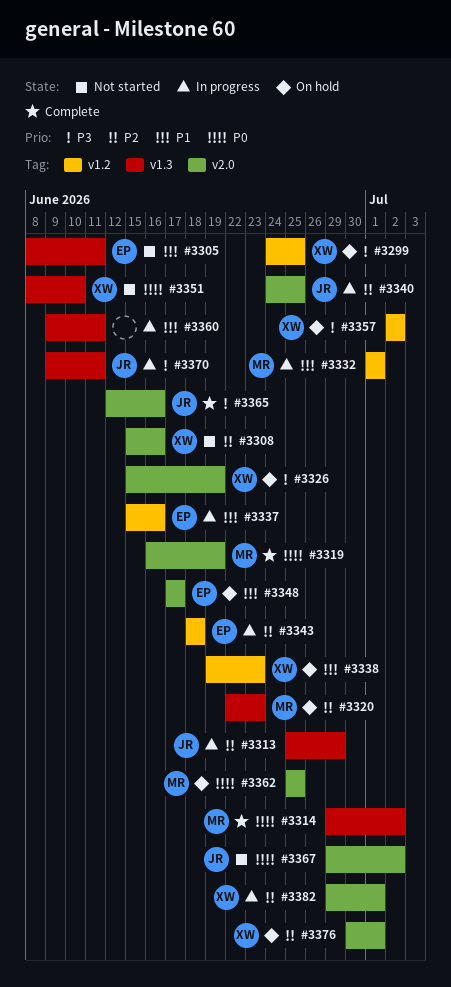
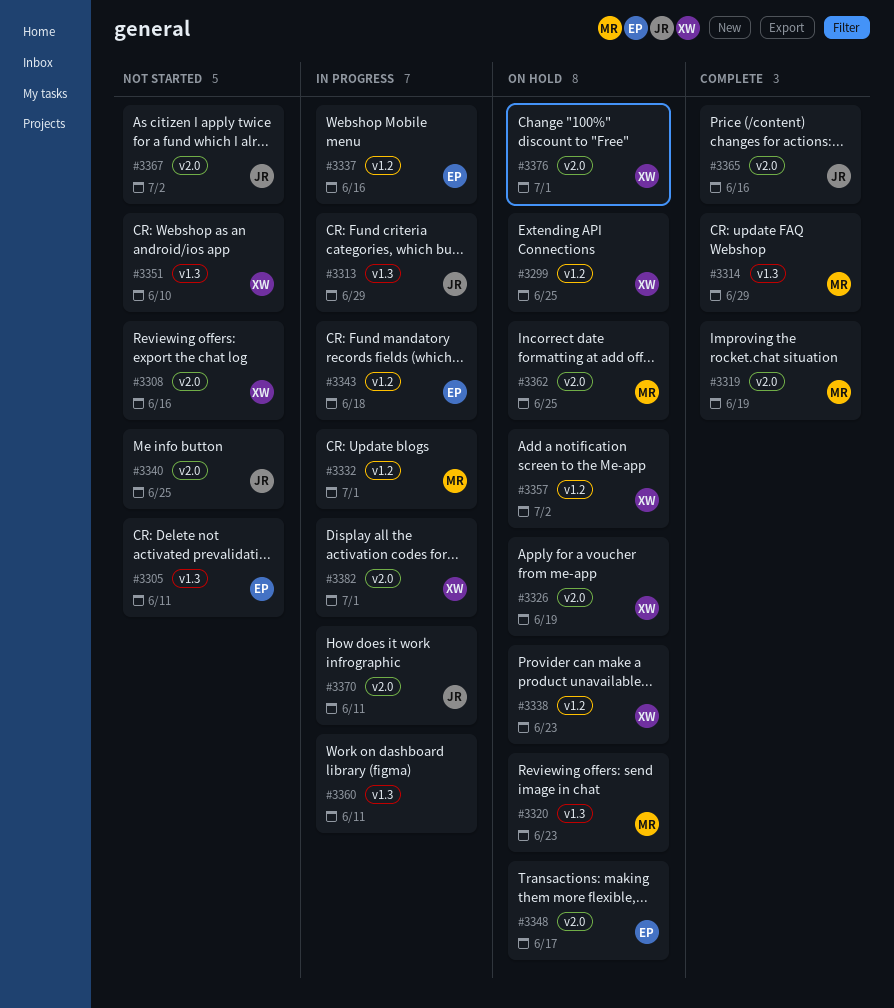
#3314, due: Jul 2 -> Jun 29
#3340, status: In progress -> Not started
#3370, label: v1.3 -> v2.0

